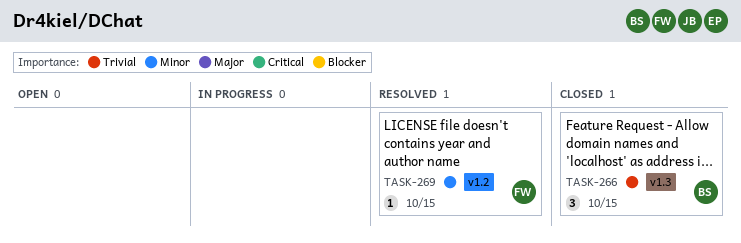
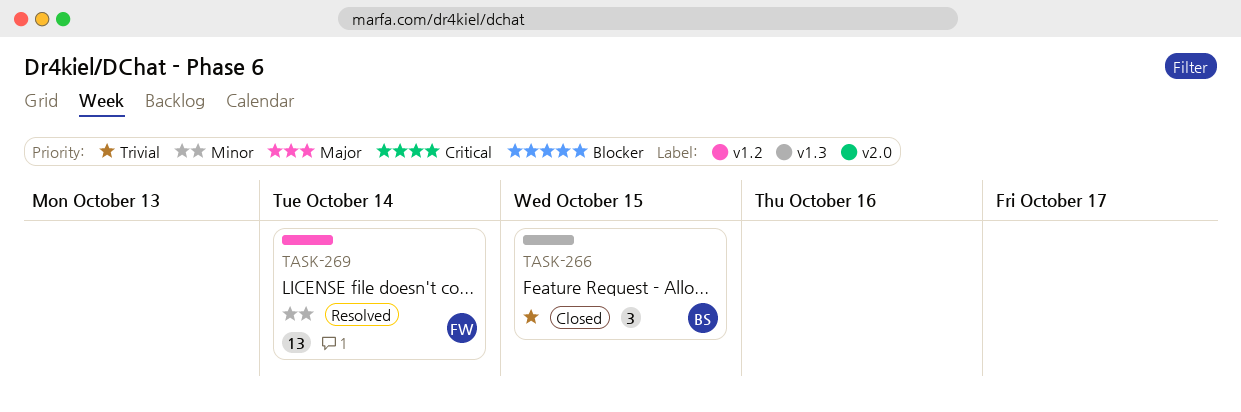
TASK-269, estimate: 1 -> 13
TASK-269, due: Oct 15 -> Oct 14

